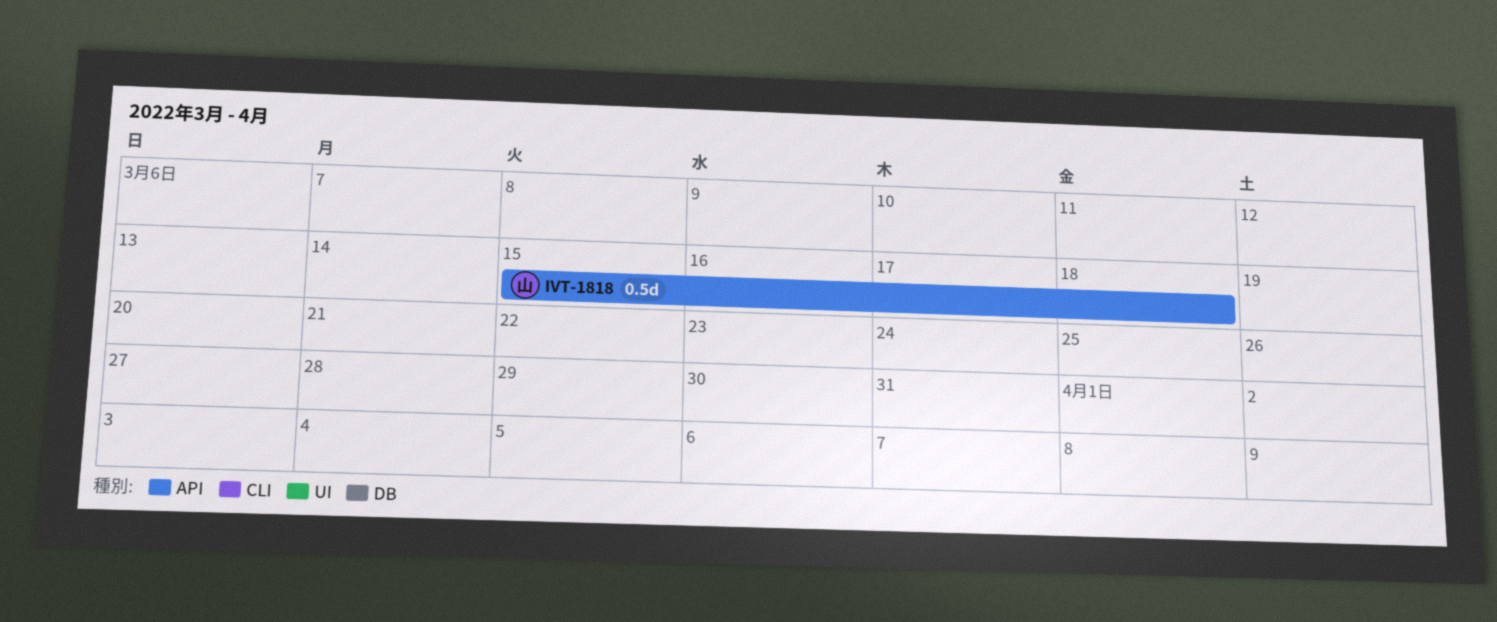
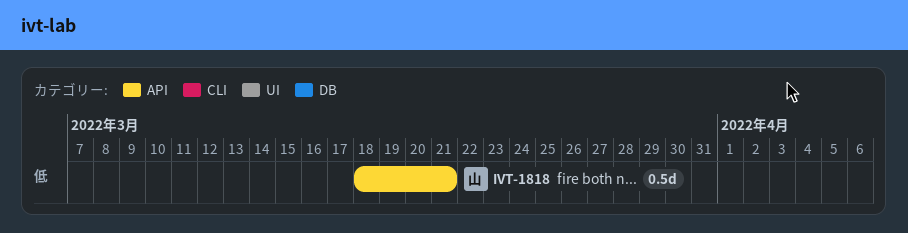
IVT-1818, start: Mar 15 -> Mar 18
IVT-1818, due: Mar 18 -> Mar 21

